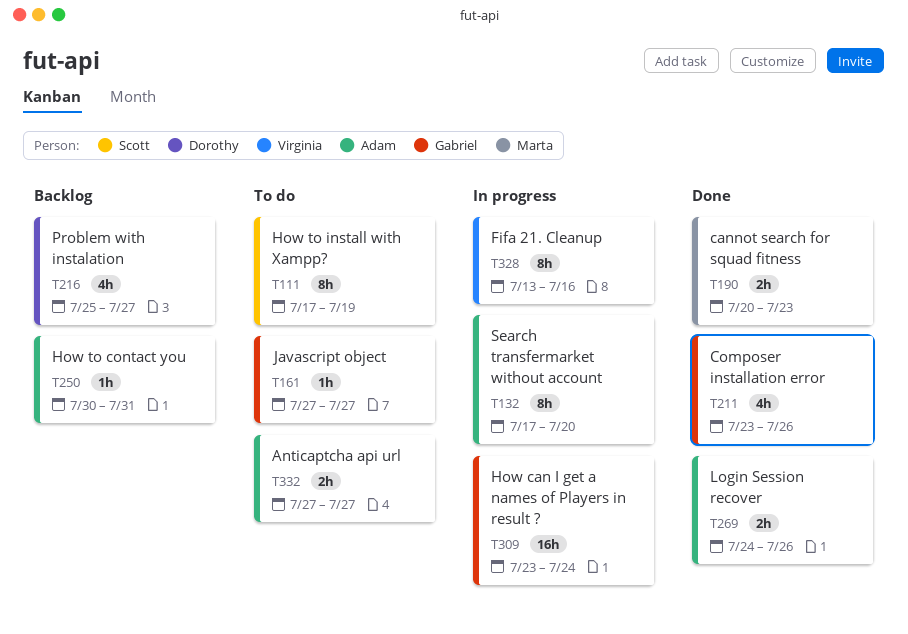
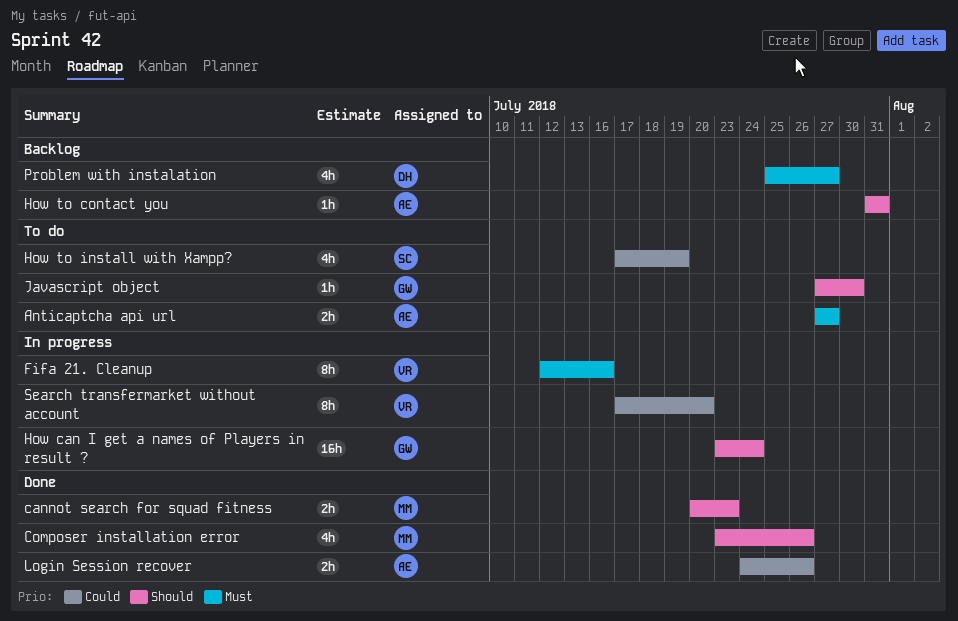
Composer installation error, owner: Gabriel -> Marta
Fifa 21. Cleanup, start: Jul 13 -> Jul 12
How to contact you, start: Jul 30 -> Jul 31
How to install with Xampp?, estimate: 8h -> 4h
Javascript object, due: Jul 27 -> Jul 30
Search transfermarket without account, owner: Adam -> Virginia

